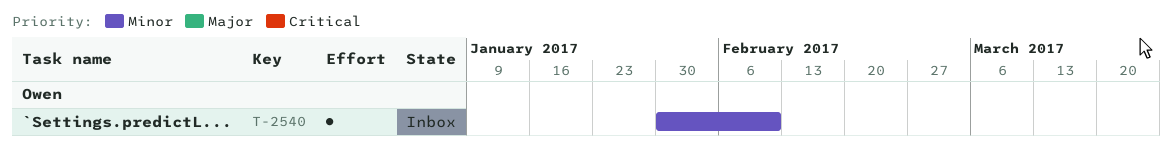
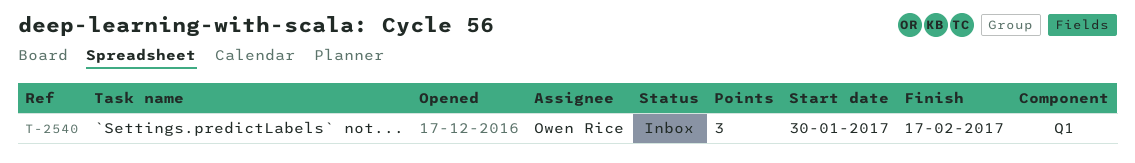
T-2540, estimate: 1 -> 3
T-2540, due: Feb 10 -> Feb 17

